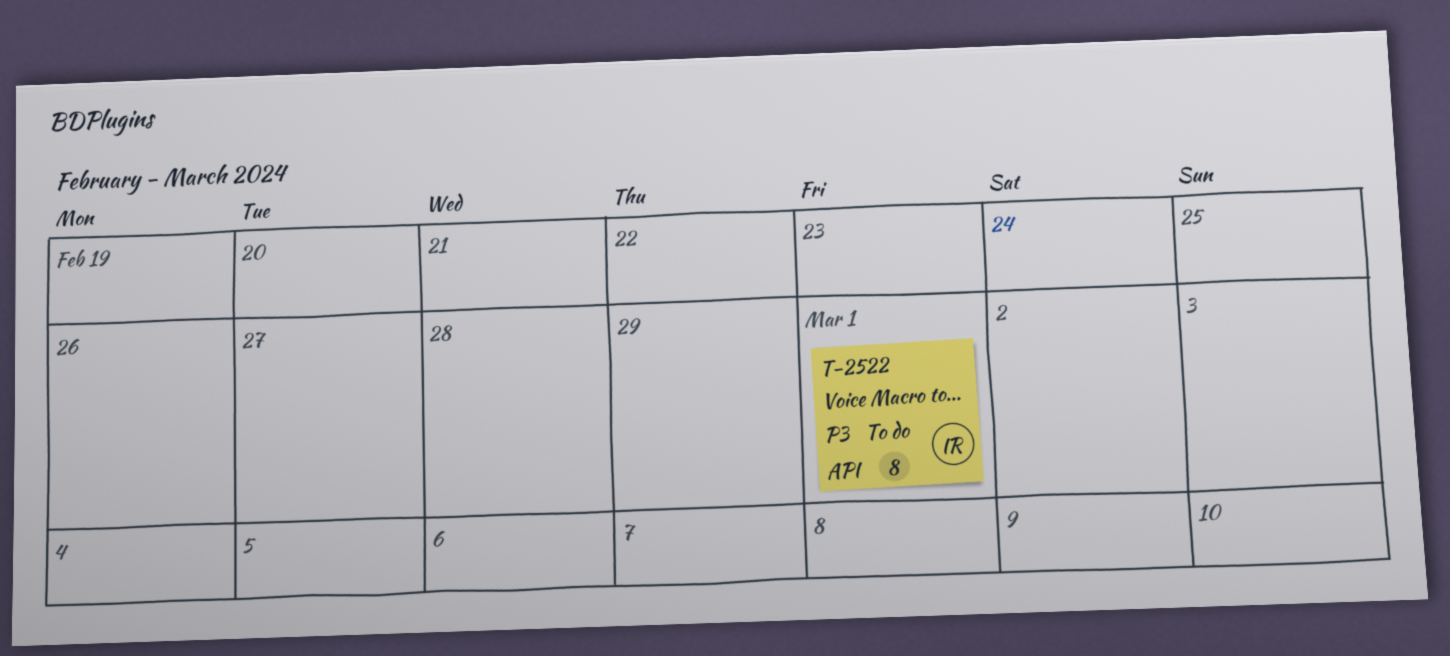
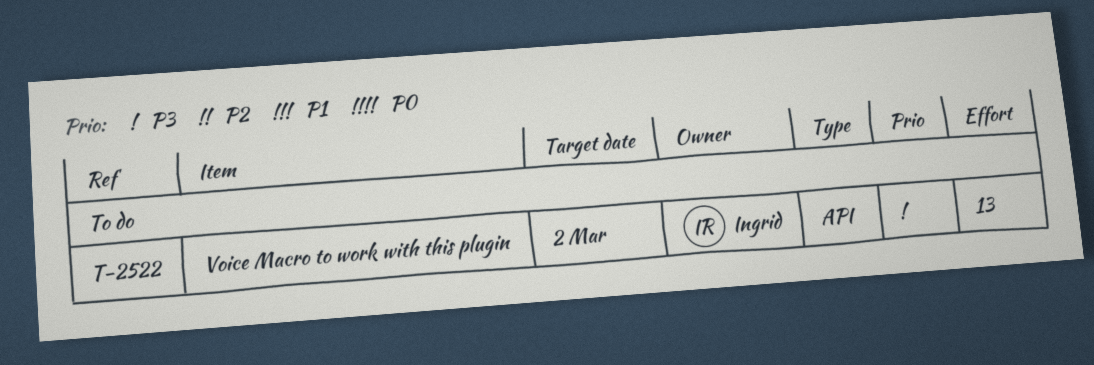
T-2522, estimate: 8 -> 13
T-2522, due: Mar 1 -> Mar 2

